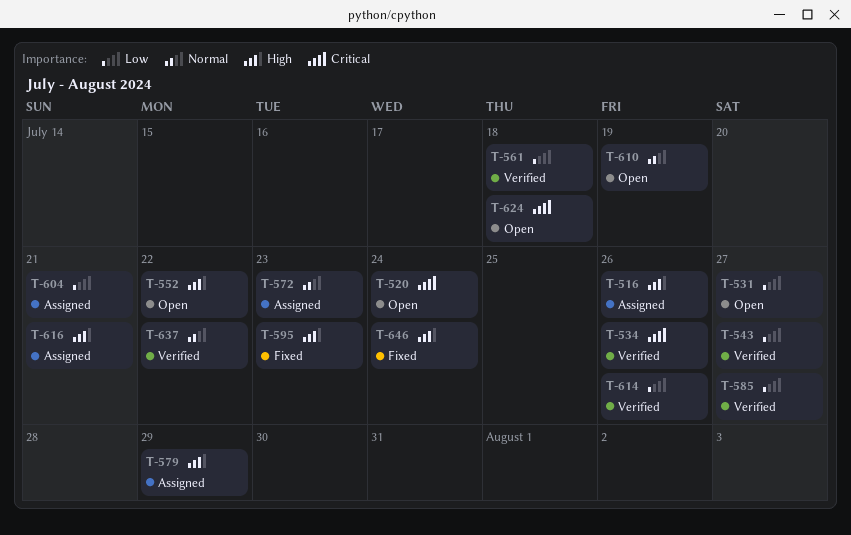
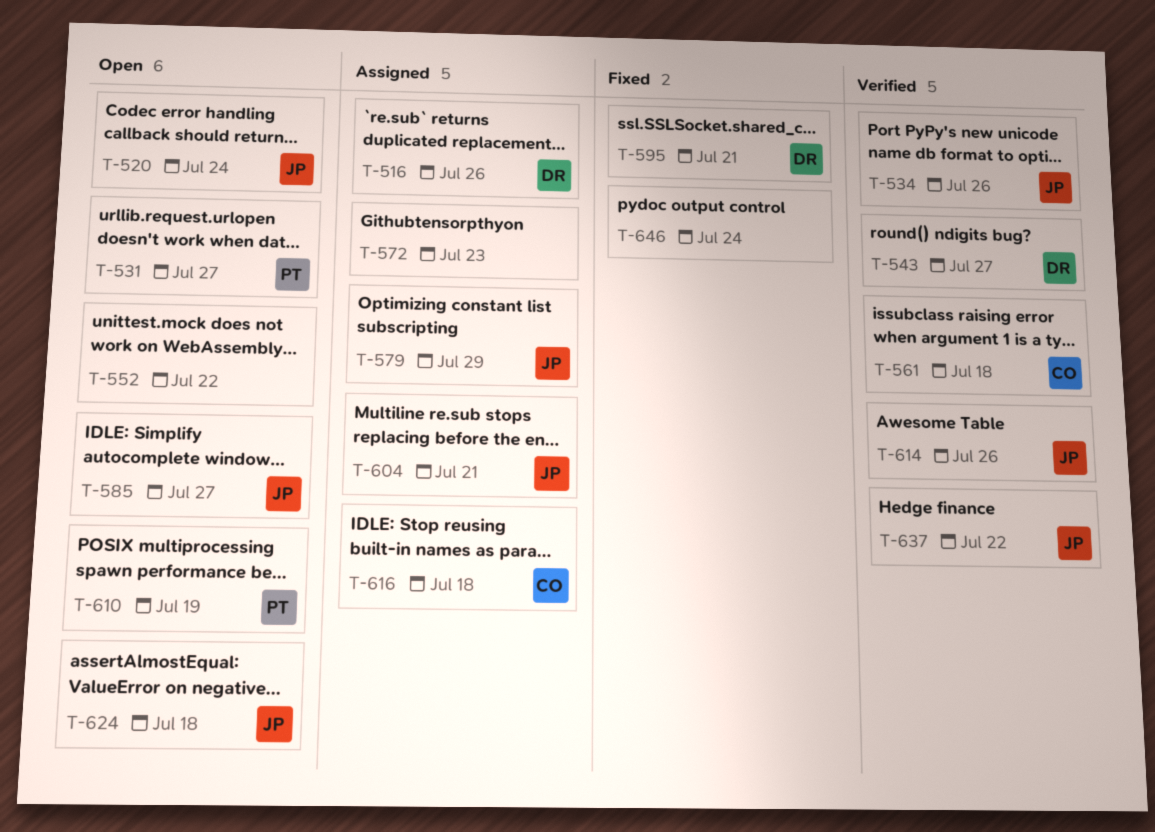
T-585, status: Verified -> Open
T-595, due: Jul 23 -> Jul 21
T-616, due: Jul 21 -> Jul 18

